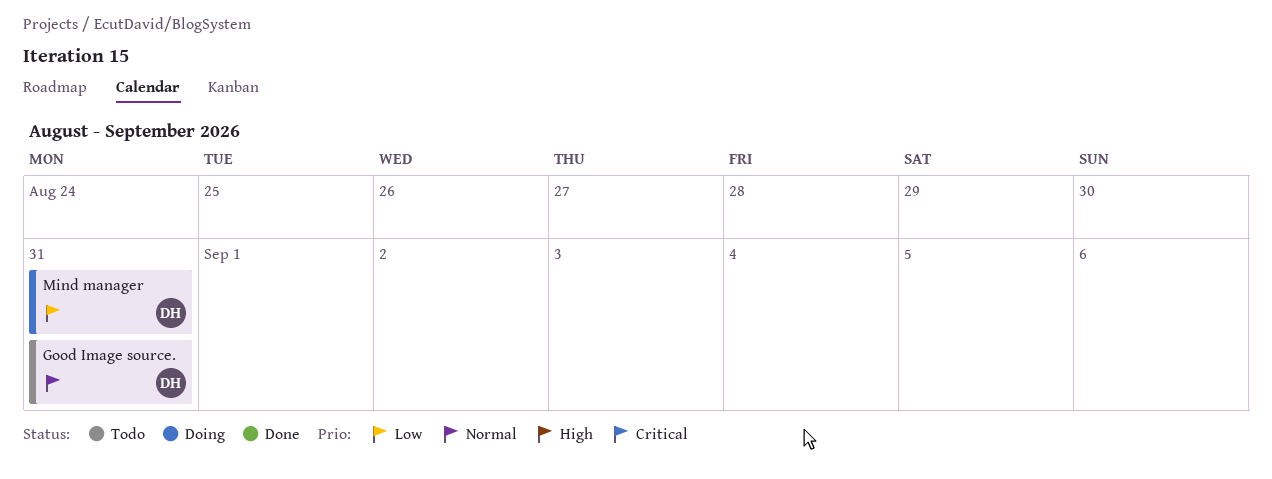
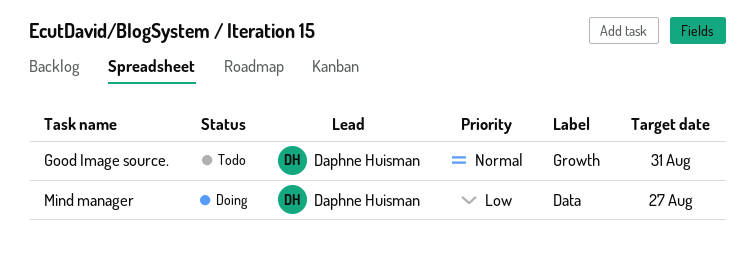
Mind manager, due: Aug 31 -> Aug 27

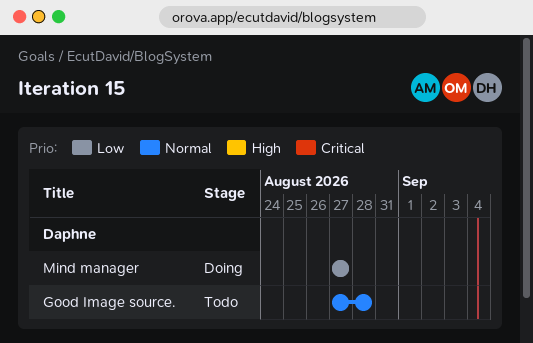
Good Image source., due: Aug 31 -> Aug 28

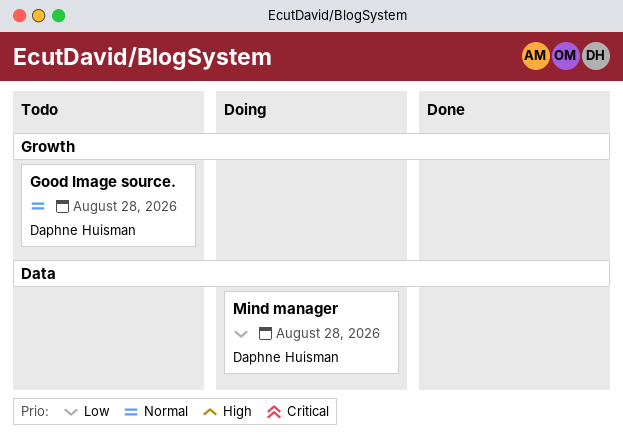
Mind manager, due: Aug 27 -> Aug 28

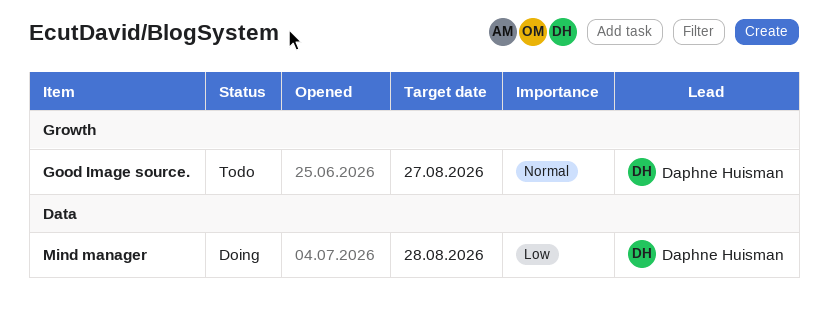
Good Image source., due: Aug 28 -> Aug 27

